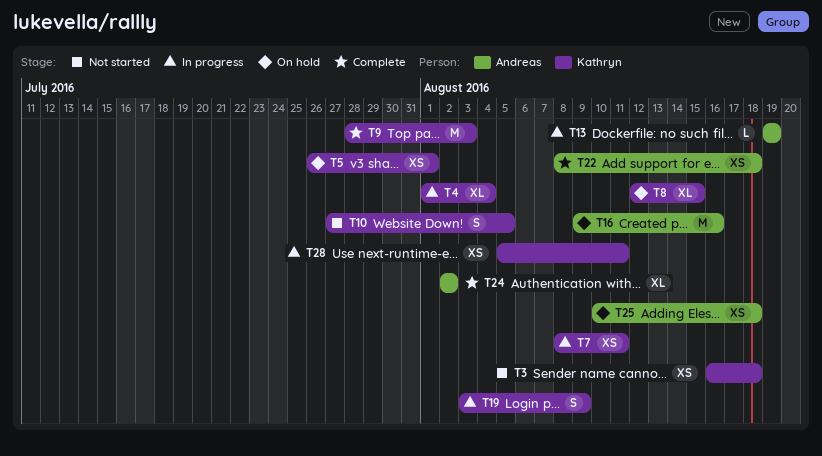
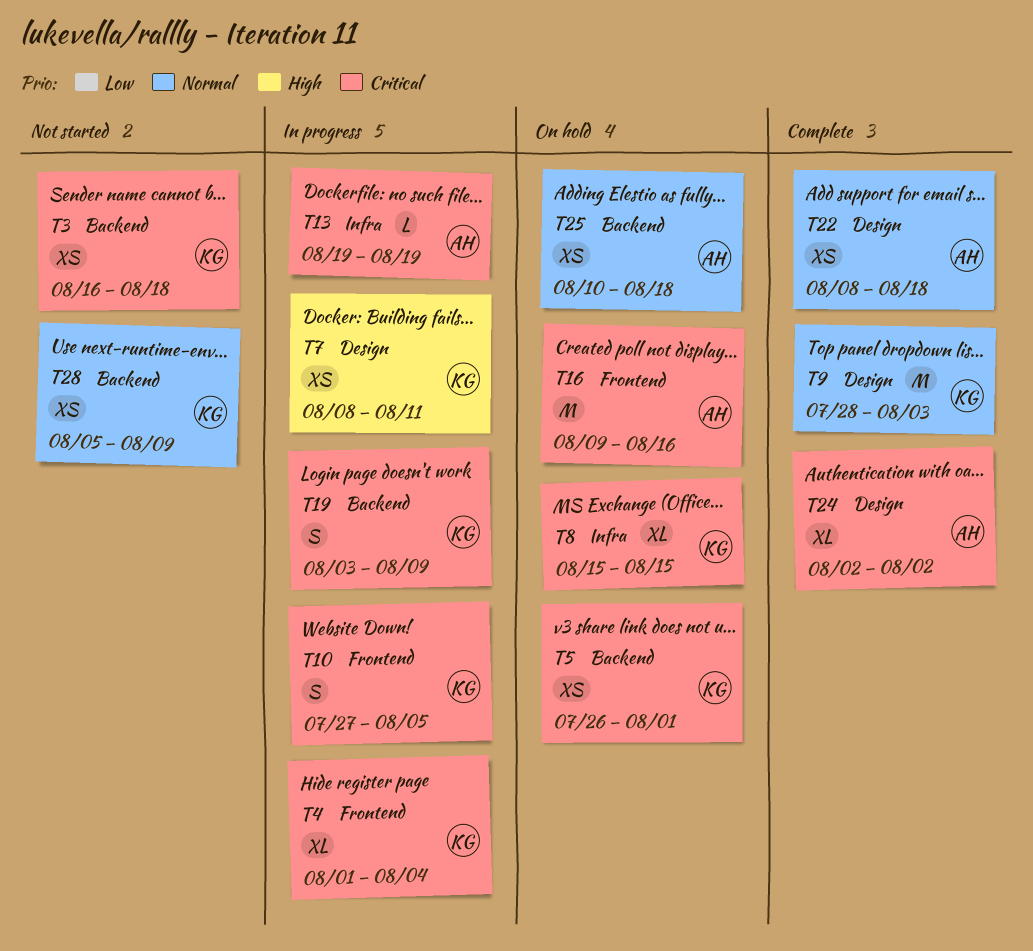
T8, start: Aug 12 -> Aug 15
T10, status: Not started -> In progress
T28, status: In progress -> Not started
T28, due: Aug 11 -> Aug 9

